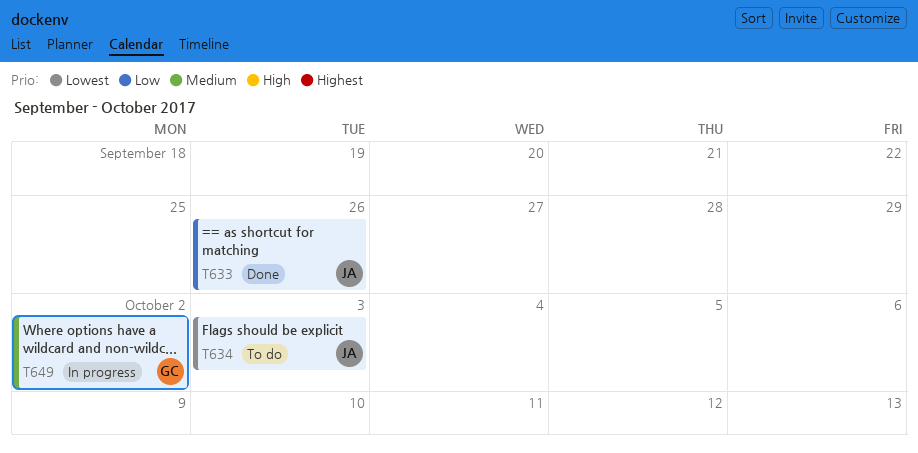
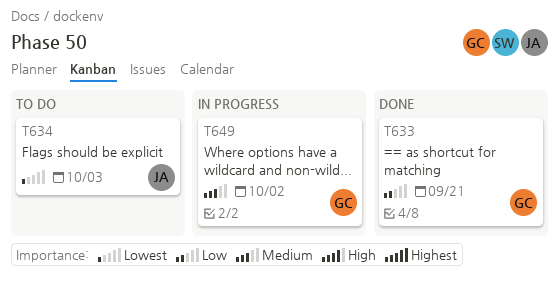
T633, owner: JA -> GC
T633, due: Sep 26 -> Sep 21

